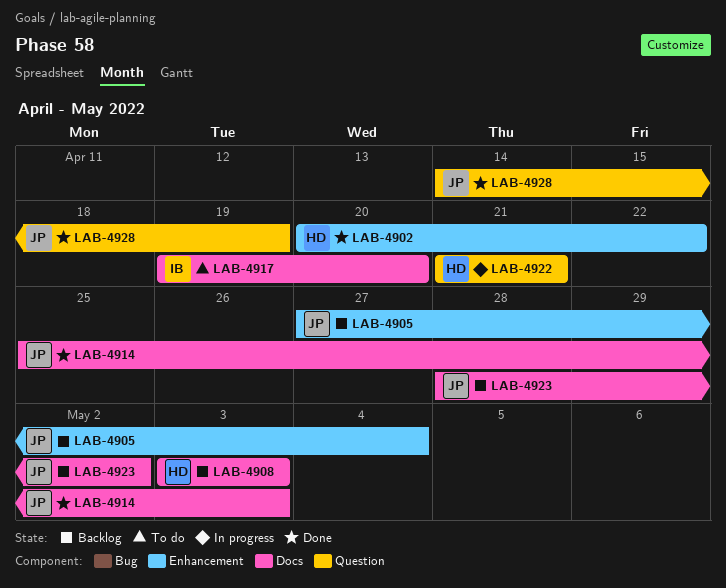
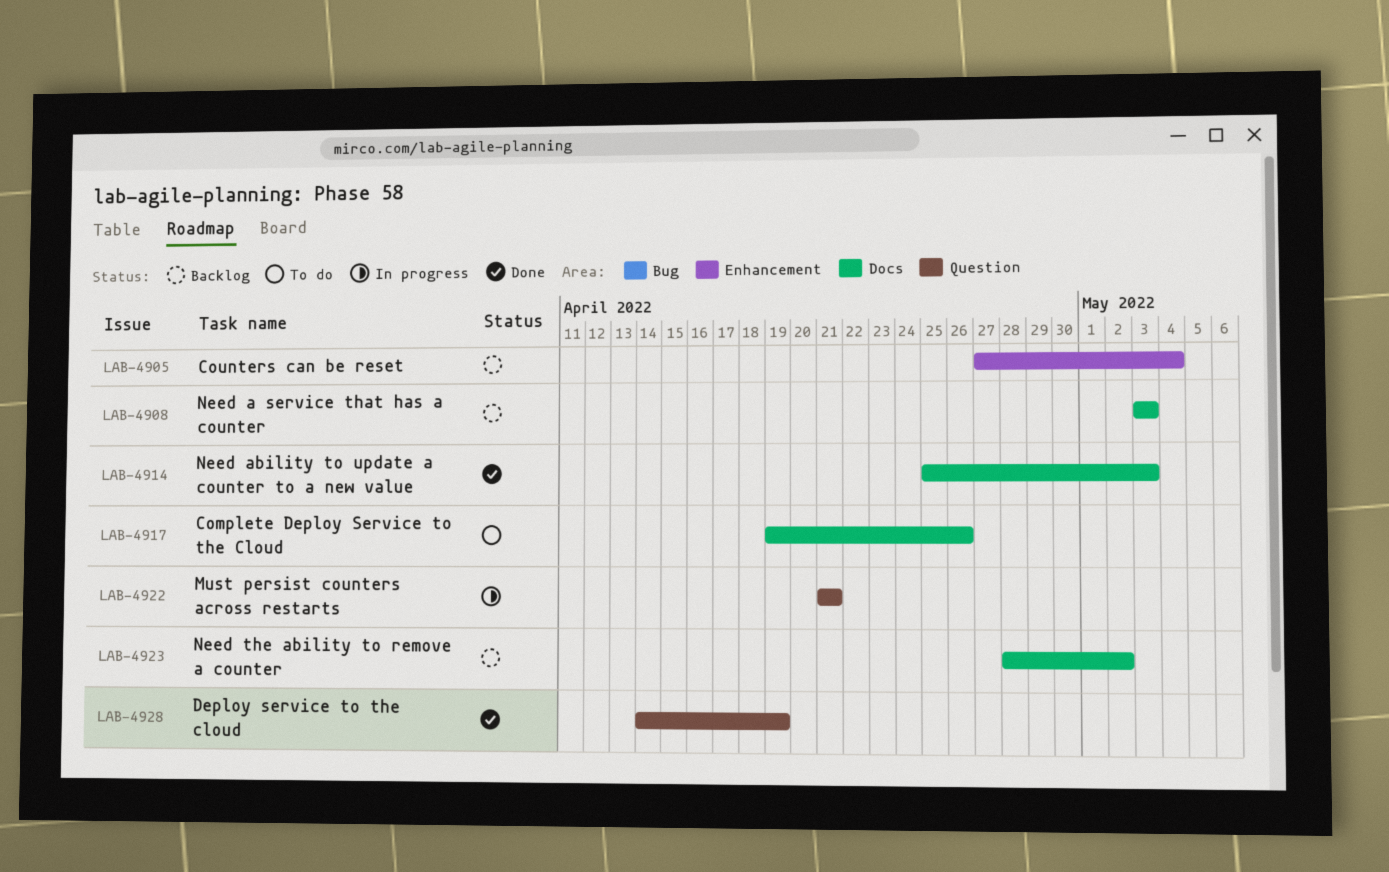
LAB-4902: present -> none
LAB-4917, due: Apr 20 -> Apr 26

